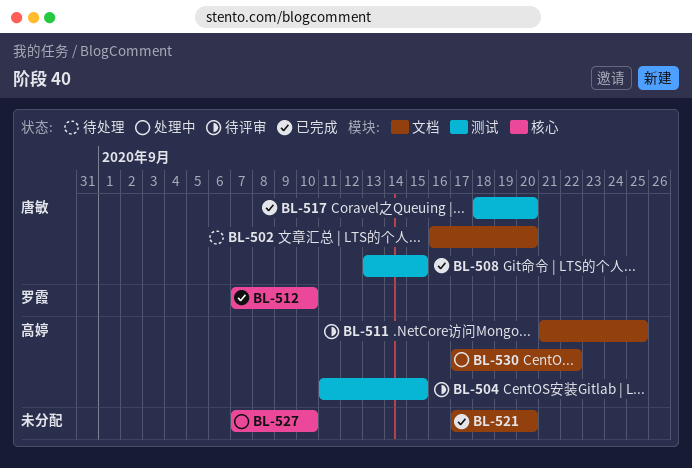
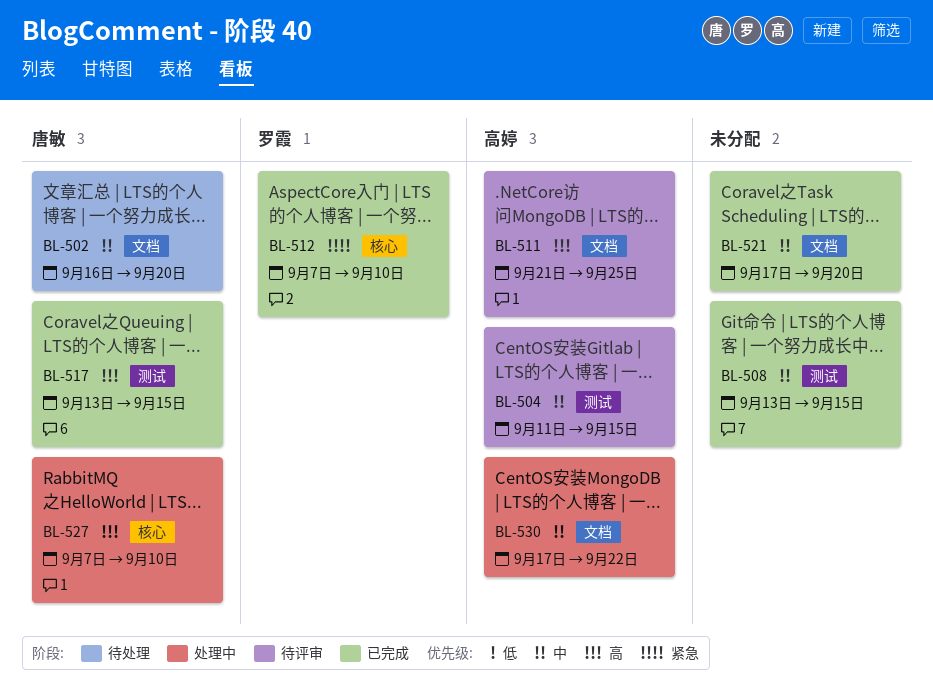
BL-508, owner: 唐敏 -> none
BL-517, start: Sep 18 -> Sep 13
BL-517, due: Sep 20 -> Sep 15
BL-527, owner: none -> 唐敏

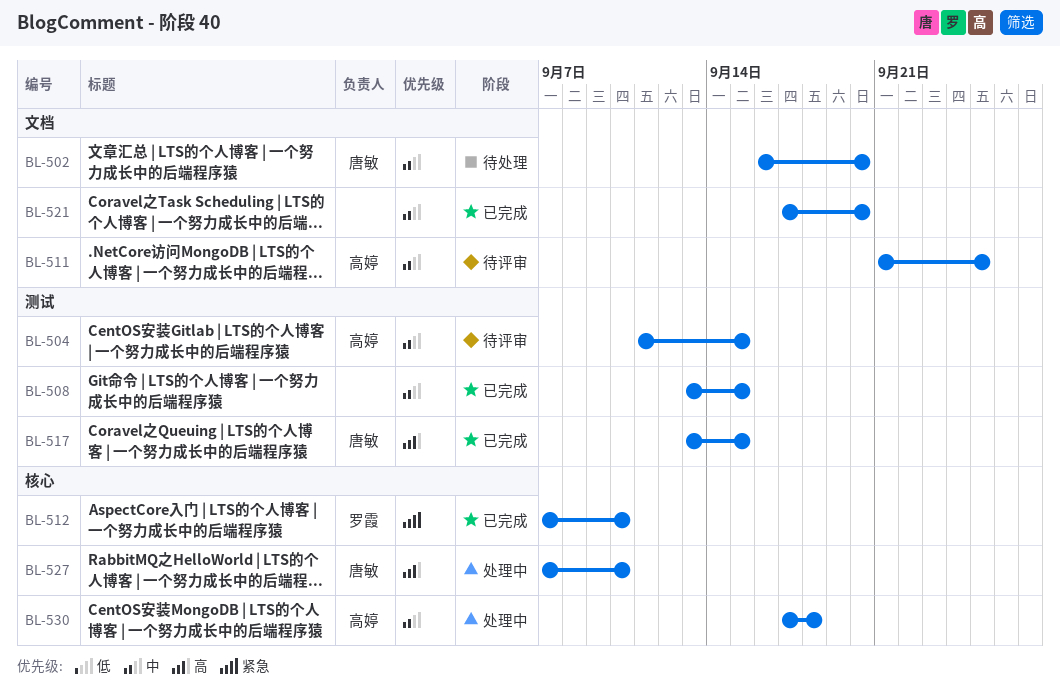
BL-511, priority: 高 -> 中
BL-530, label: 文档 -> 核心
BL-530, due: Sep 22 -> Sep 18

